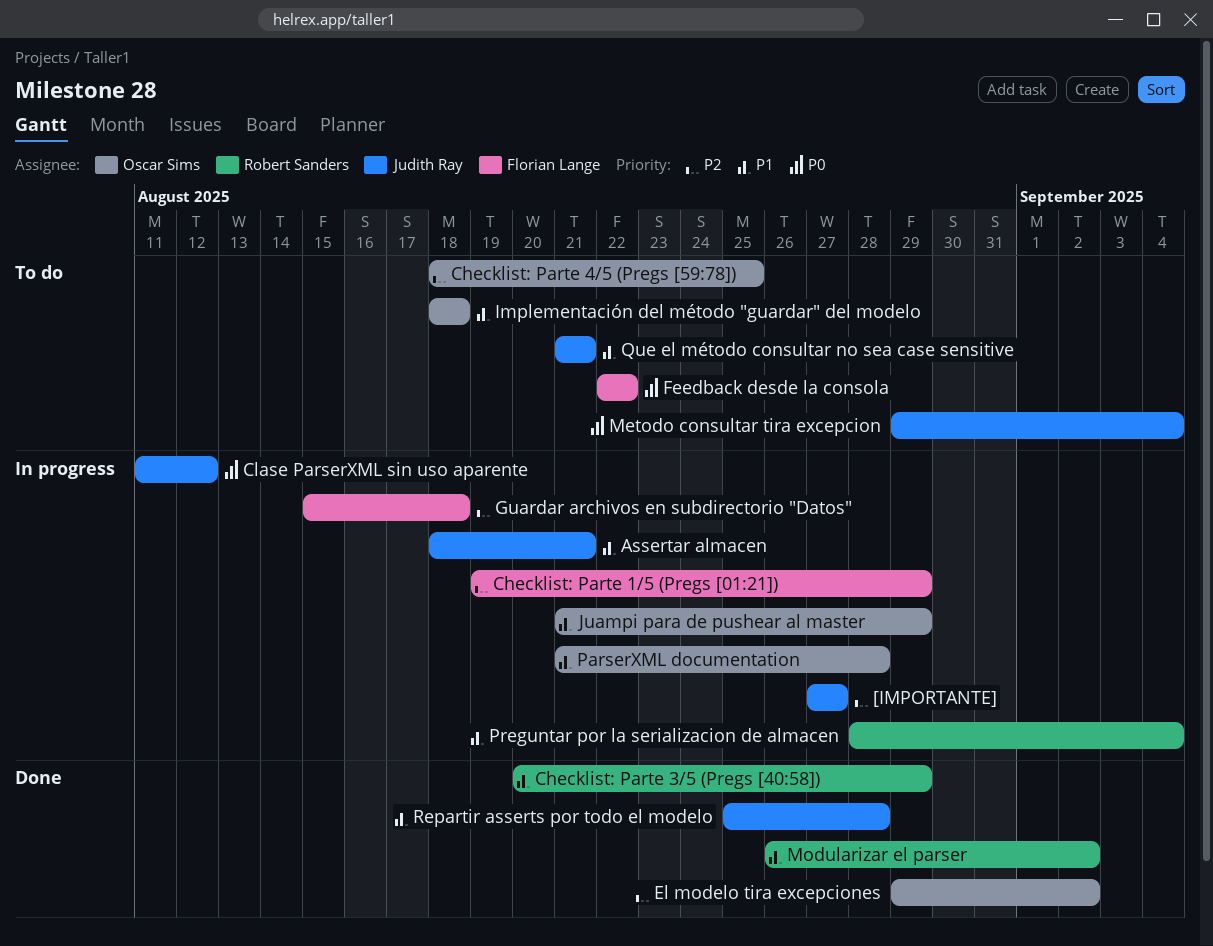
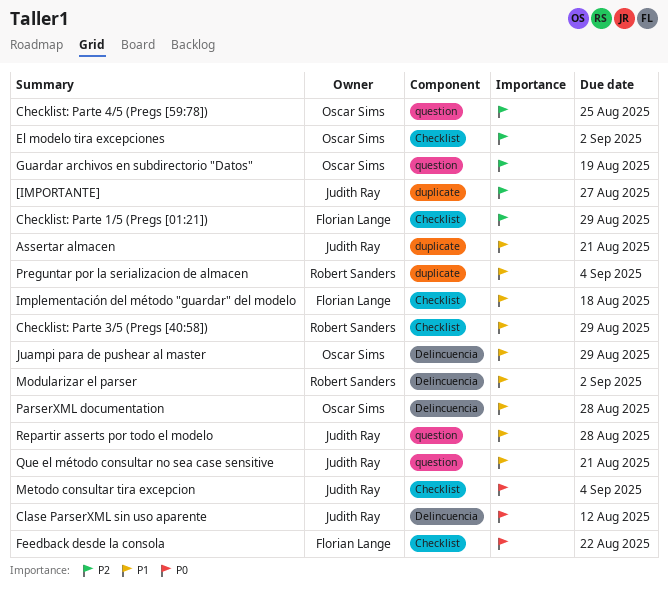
Guardar archivos en subdirectorio "Datos", owner: Florian Lange -> Oscar Sims
Guardar archivos en subdirectorio "Datos", due: Aug 18 -> Aug 19
Implementación del método "guardar" del modelo, owner: Oscar Sims -> Florian Lange

